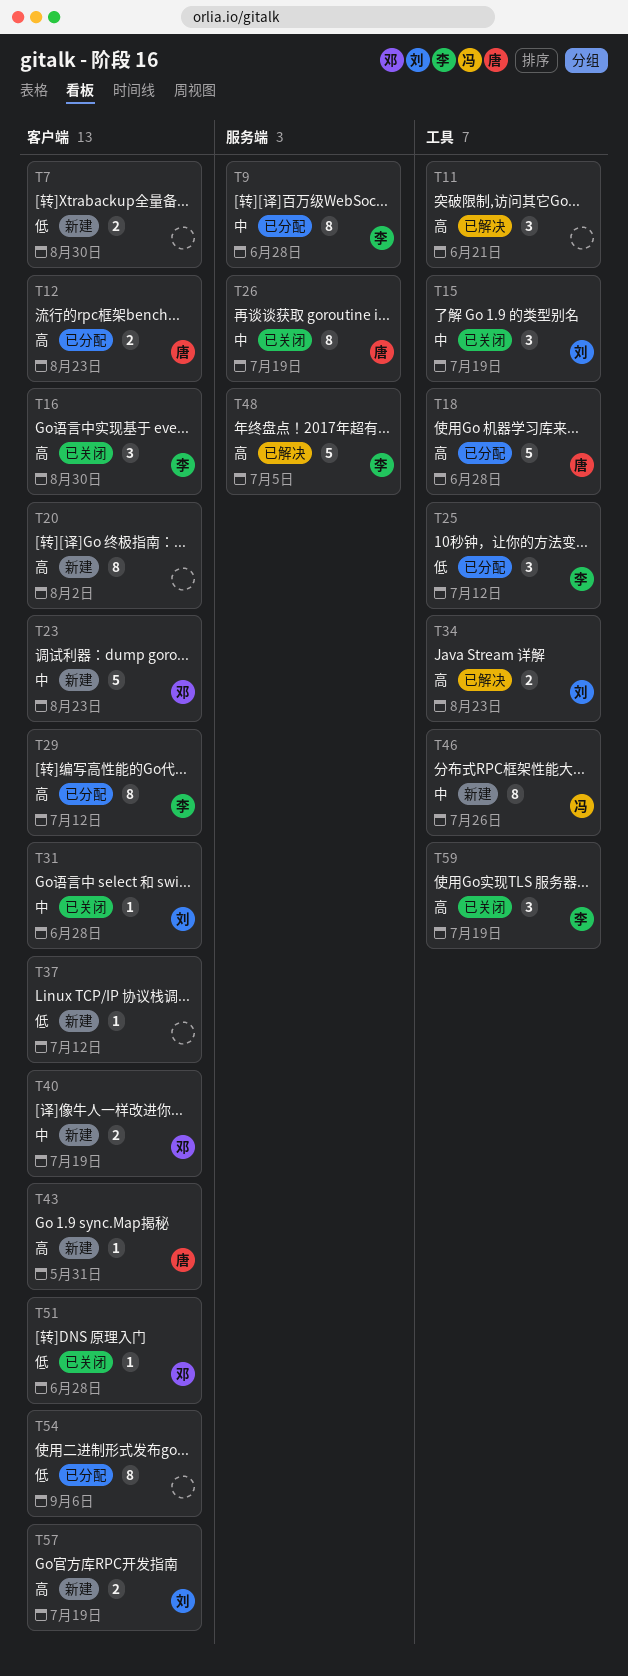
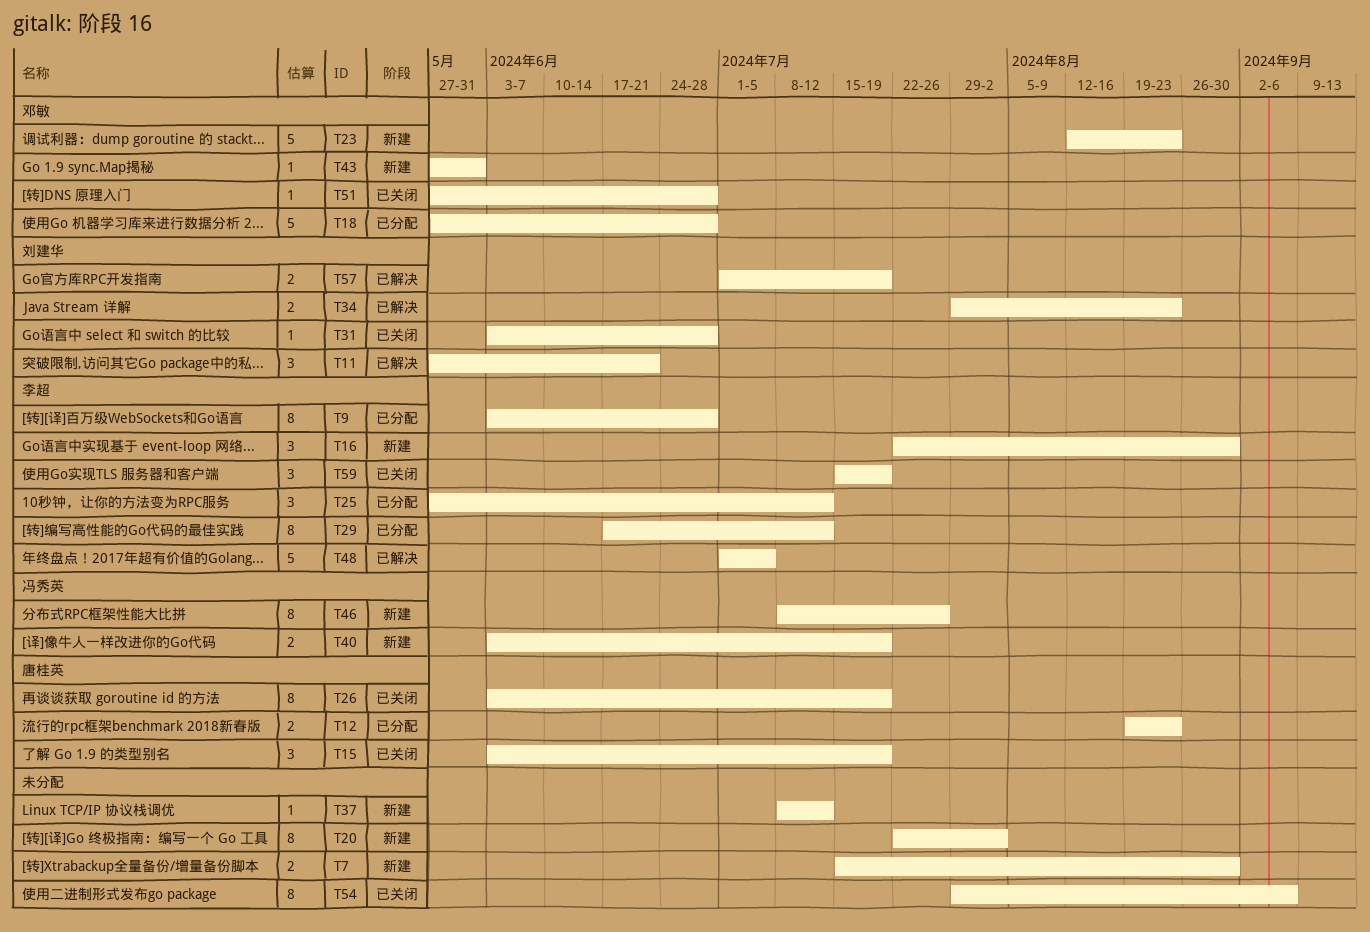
T11, owner: none -> 刘建华
T15, owner: 刘建华 -> 唐桂英
T16, status: 已关闭 -> 新建
T18, owner: 唐桂英 -> 邓敏
T40, owner: 邓敏 -> 冯秀英
T43, owner: 唐桂英 -> 邓敏
T54, status: 已分配 -> 已关闭
T57, status: 新建 -> 已解决

